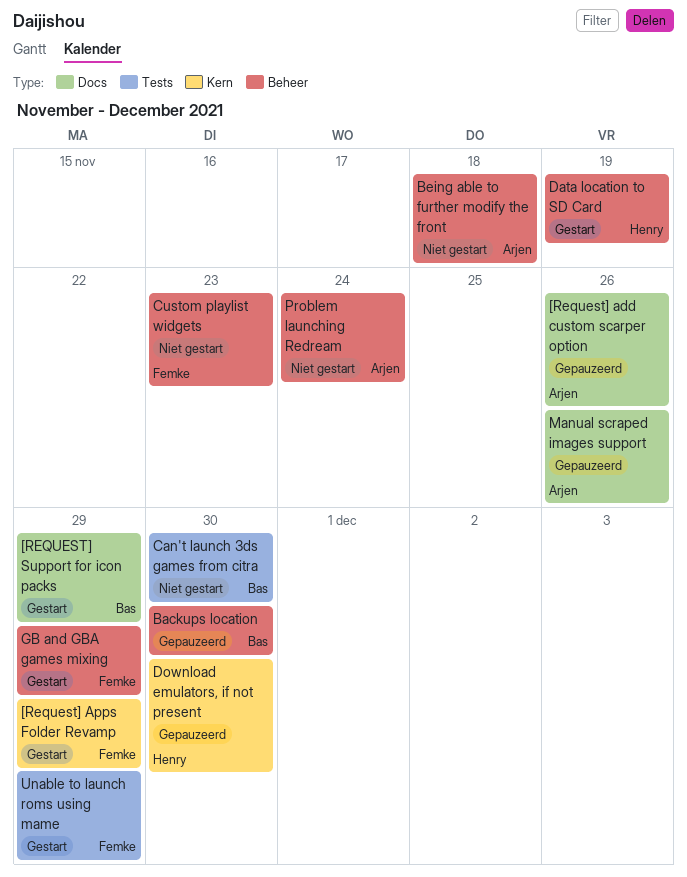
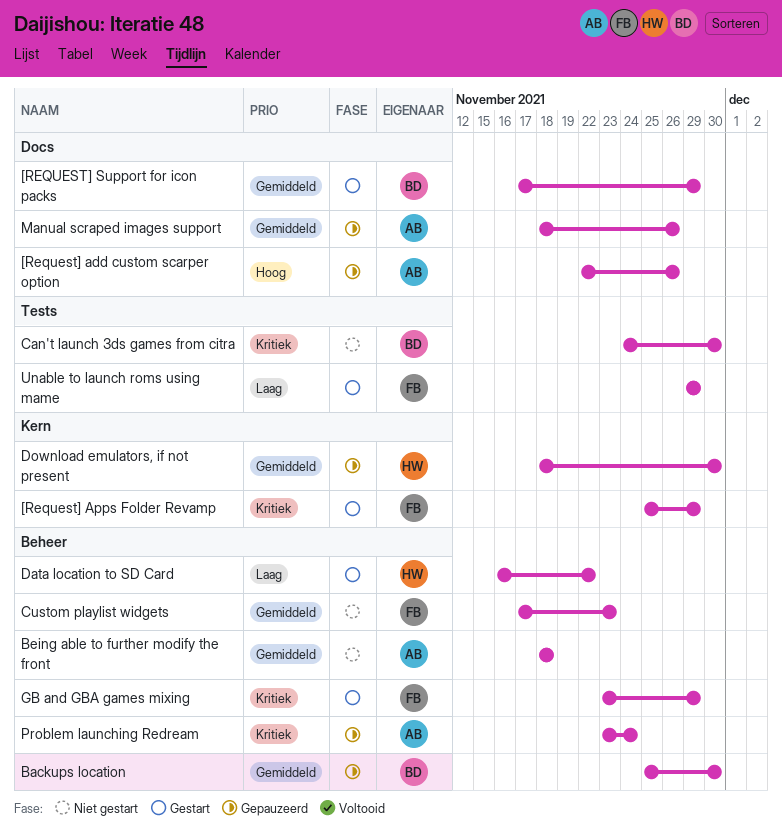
Data location to SD Card, due: Nov 19 -> Nov 22
Problem launching Redream, status: Niet gestart -> Gepauzeerd

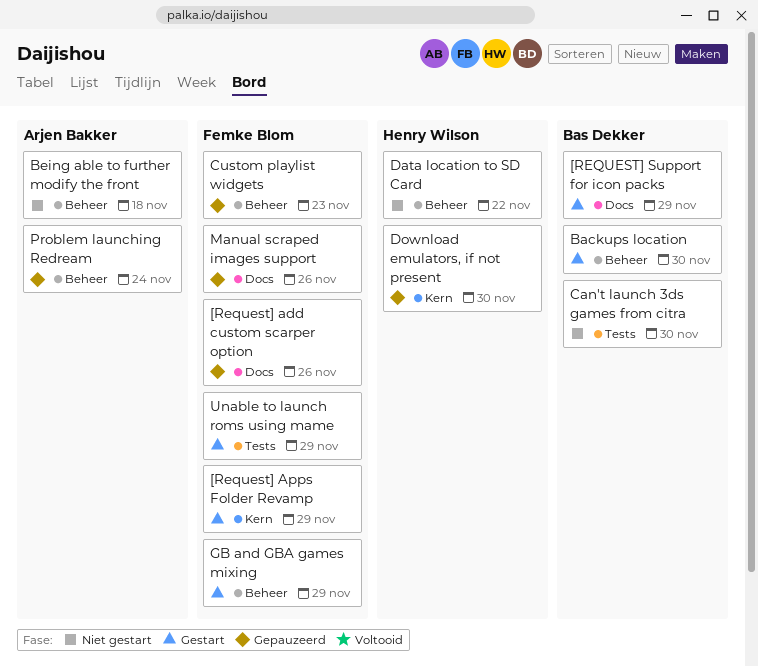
[Request] add custom scarper option, owner: Arjen Bakker -> Femke Blom
Backups location, status: Gepauzeerd -> Gestart
Custom playlist widgets, status: Niet gestart -> Gepauzeerd
Data location to SD Card, status: Gestart -> Niet gestart
Manual scraped images support, owner: Arjen Bakker -> Femke Blom

